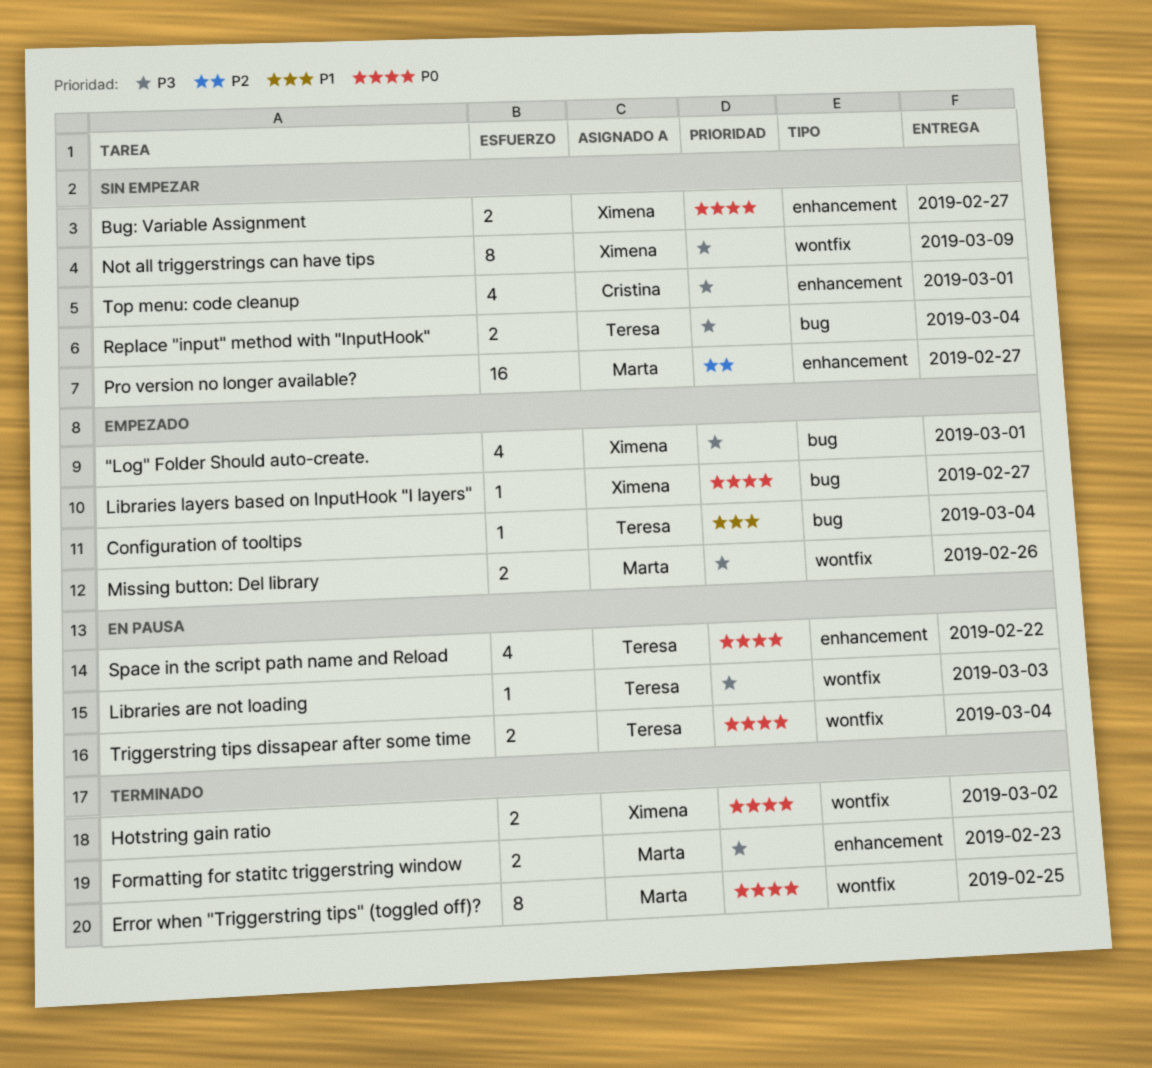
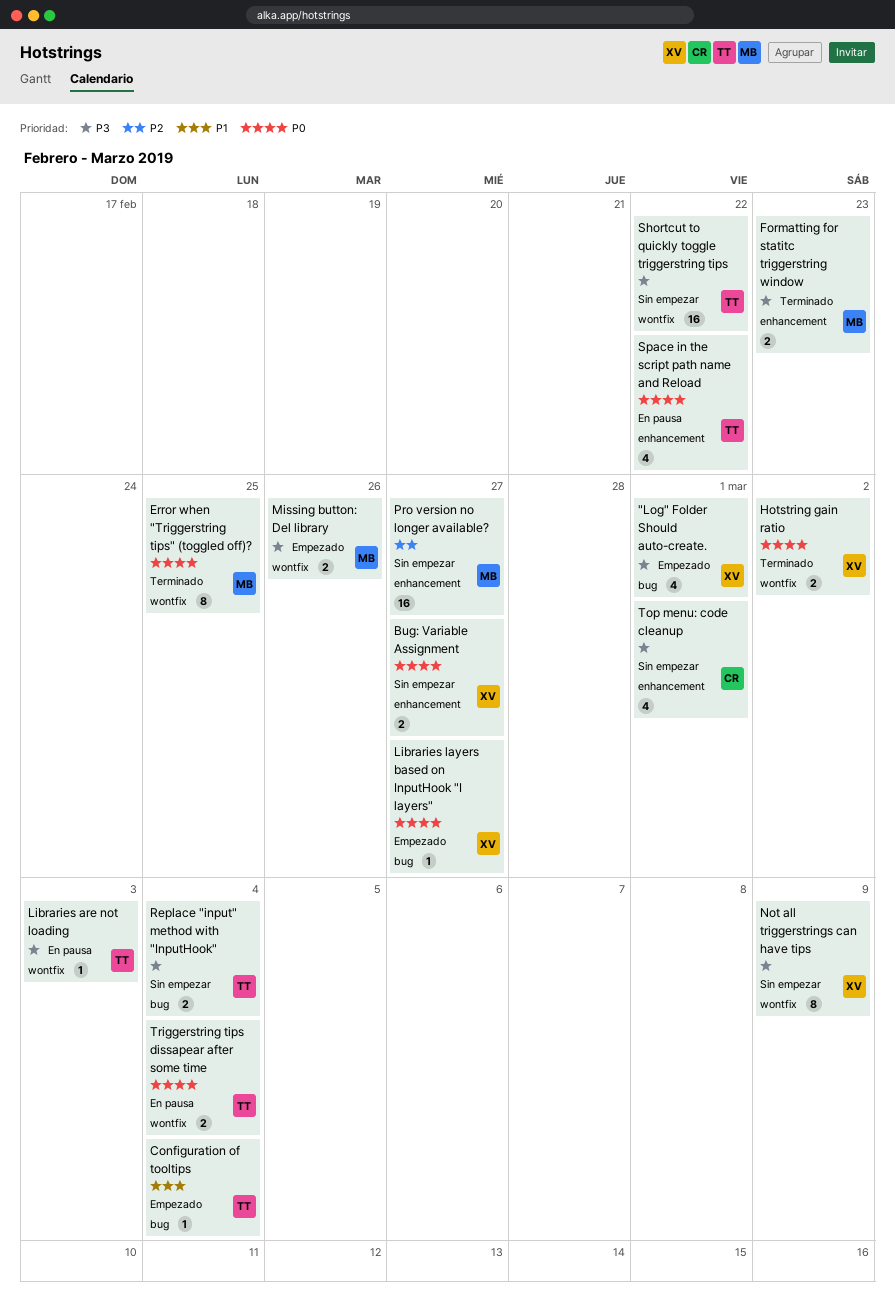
Shortcut to quickly toggle triggerstring tips: none -> present

